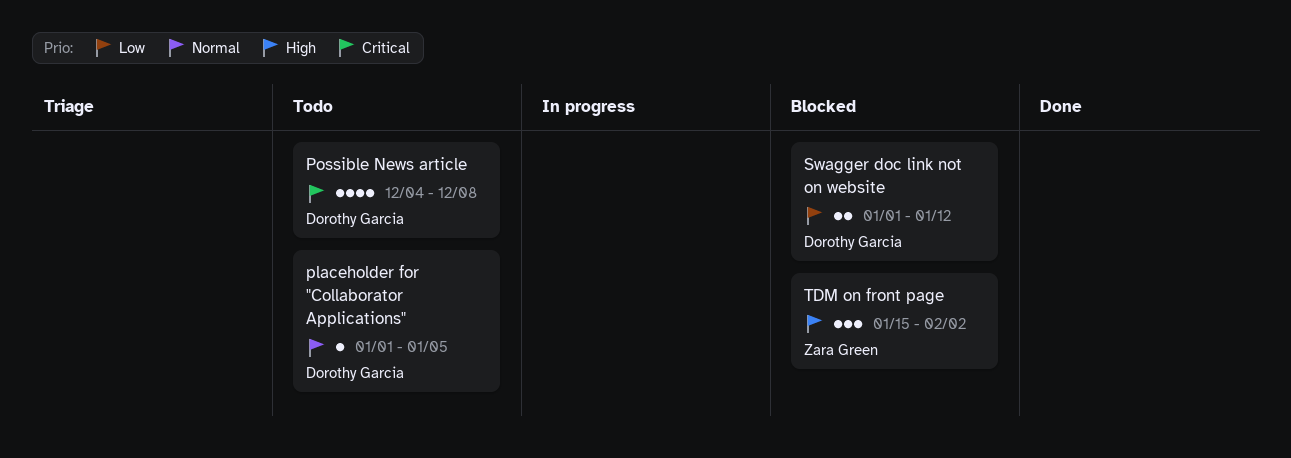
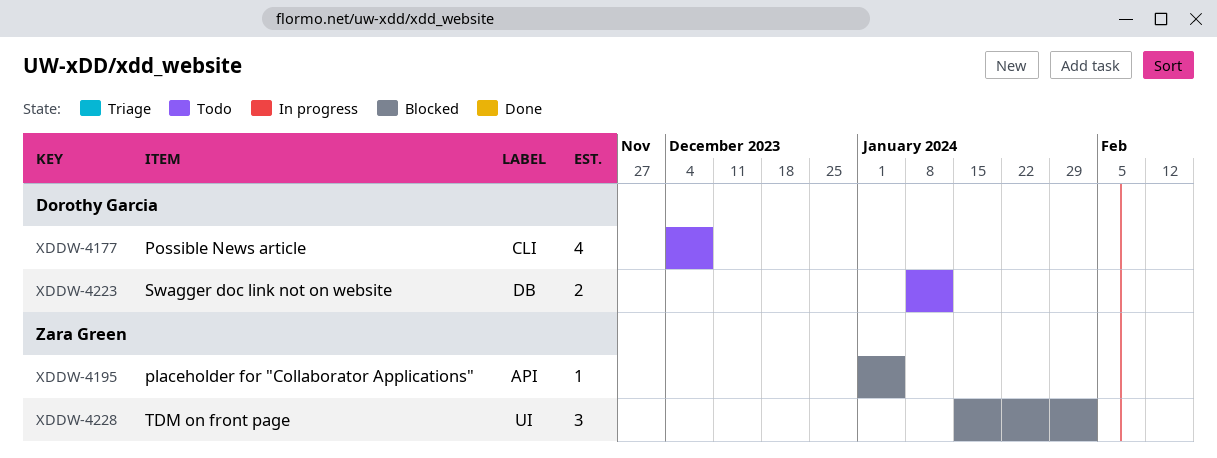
placeholder for "Collaborator Applications", status: Todo -> Blocked
placeholder for "Collaborator Applications", owner: Dorothy Garcia -> Zara Green
Swagger doc link not on website, status: Blocked -> Todo
Swagger doc link not on website, start: Jan 1 -> Jan 8

